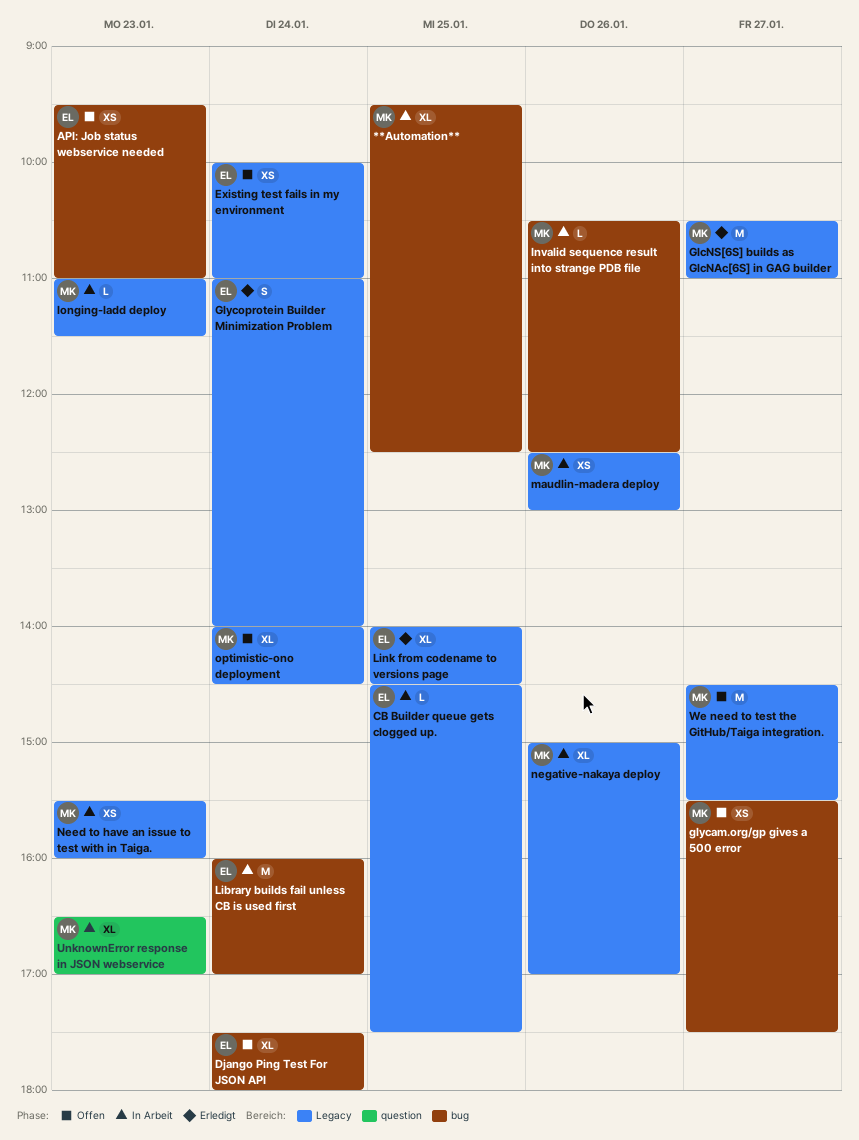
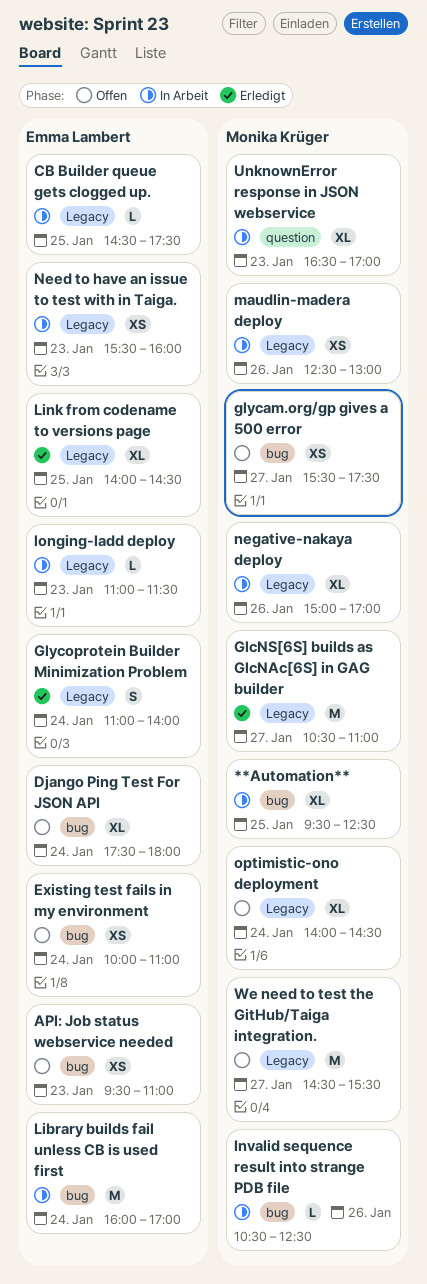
Existing test fails in my environment, label: Legacy -> bug
longing-ladd deploy, owner: Monika Krüger -> Emma Lambert
Need to have an issue to test with in Taiga., owner: Monika Krüger -> Emma Lambert

